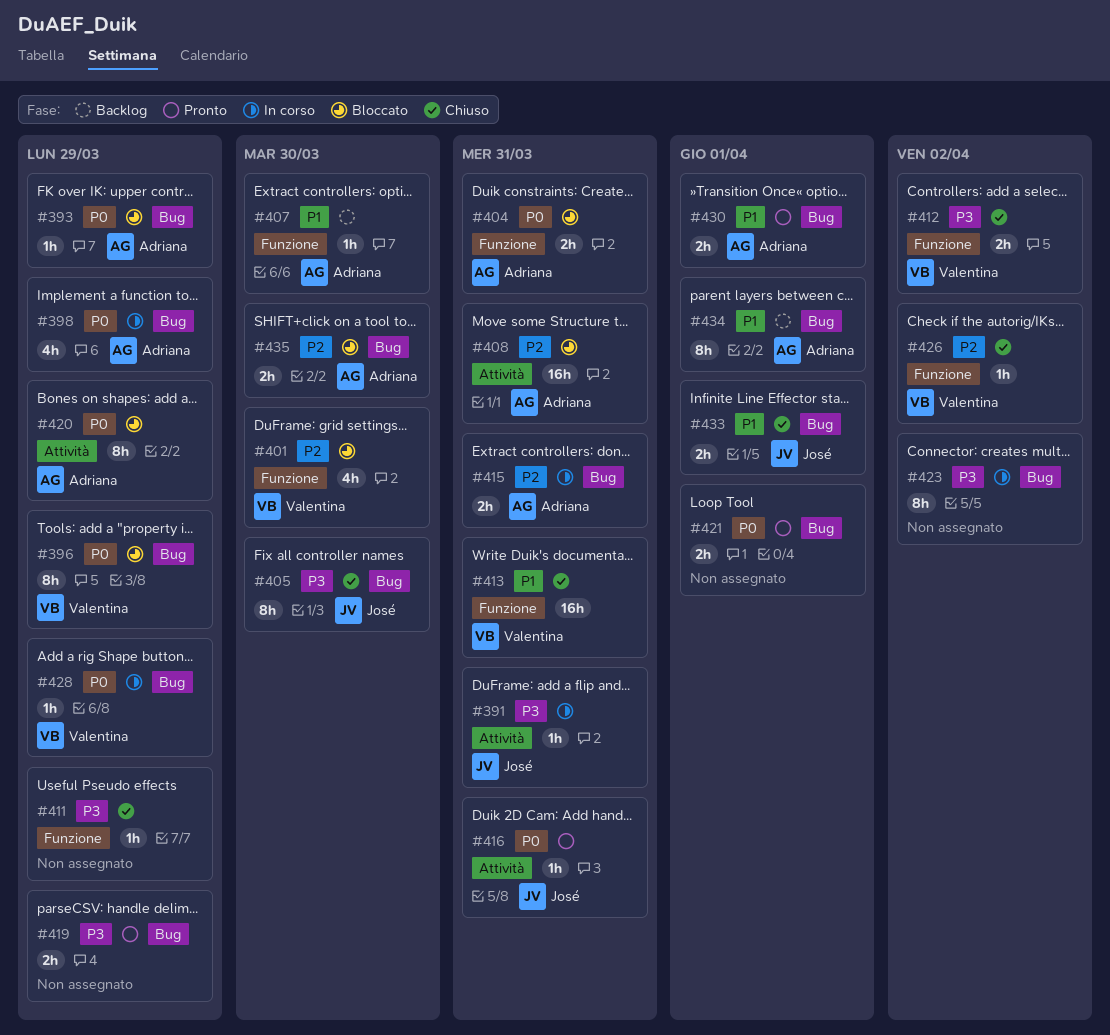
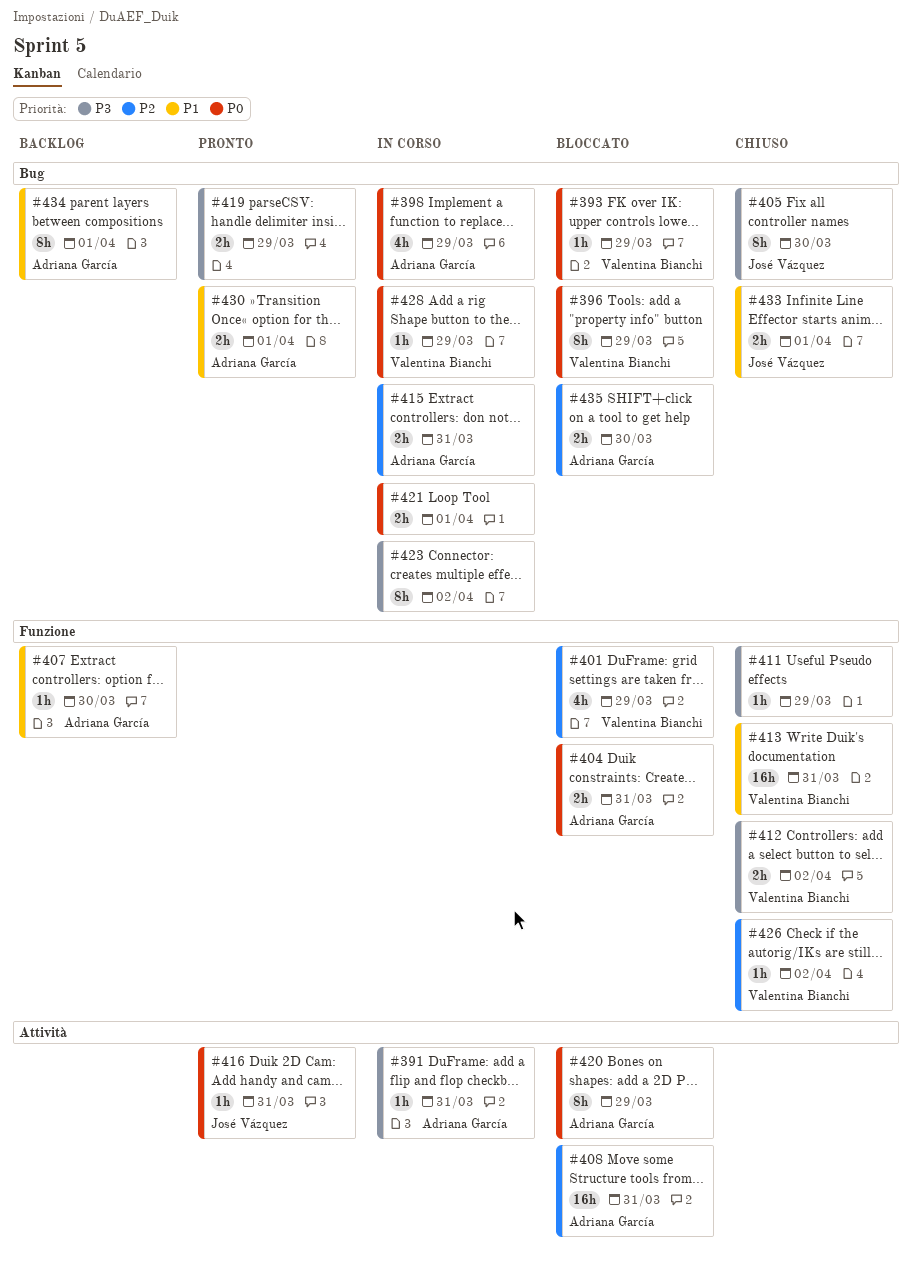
#391, owner: José Vázquez -> Adriana García
#393, owner: Adriana García -> Valentina Bianchi
#401, due: Mar 30 -> Mar 29
#421, status: Pronto -> In corso

